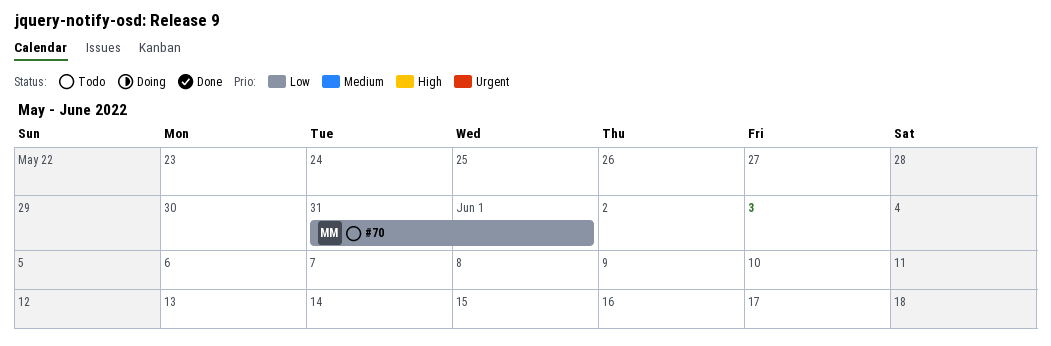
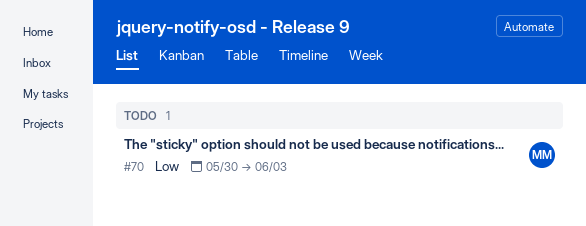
#70, start: May 31 -> May 30
#70, due: Jun 1 -> Jun 3

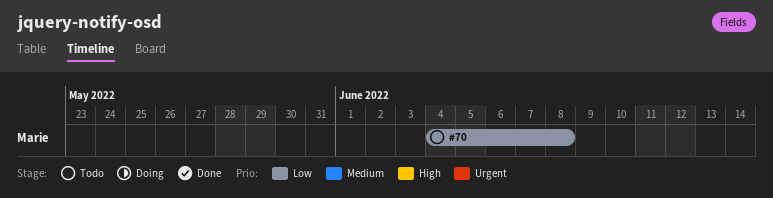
#70, start: May 30 -> Jun 4
#70, due: Jun 3 -> Jun 8

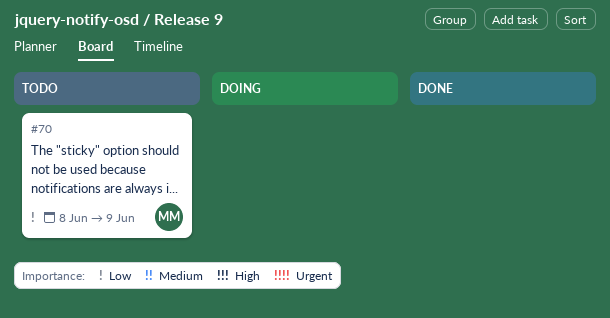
#70, start: Jun 4 -> Jun 8
#70, due: Jun 8 -> Jun 9

